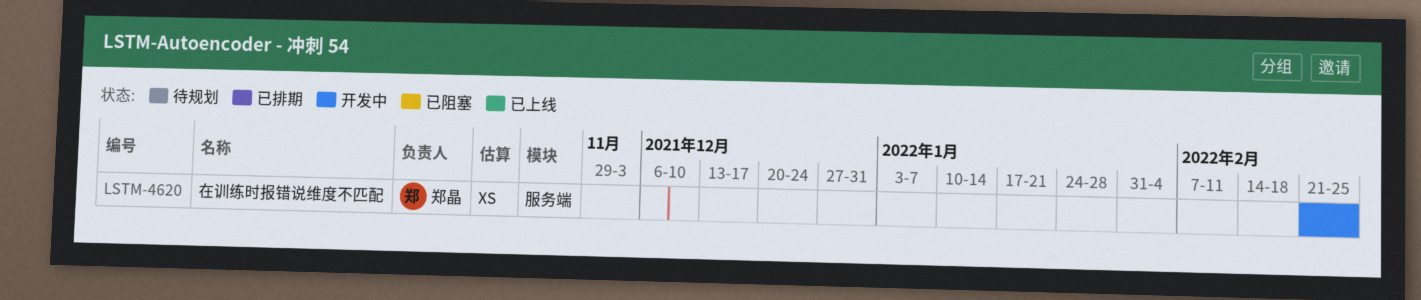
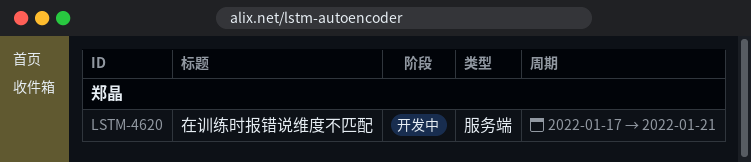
LSTM-4620, start: Feb 21 -> Jan 17
LSTM-4620, due: Feb 25 -> Jan 21

